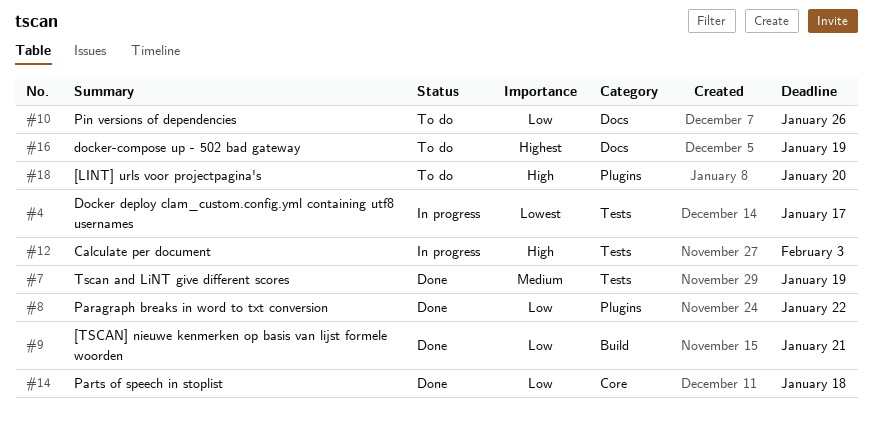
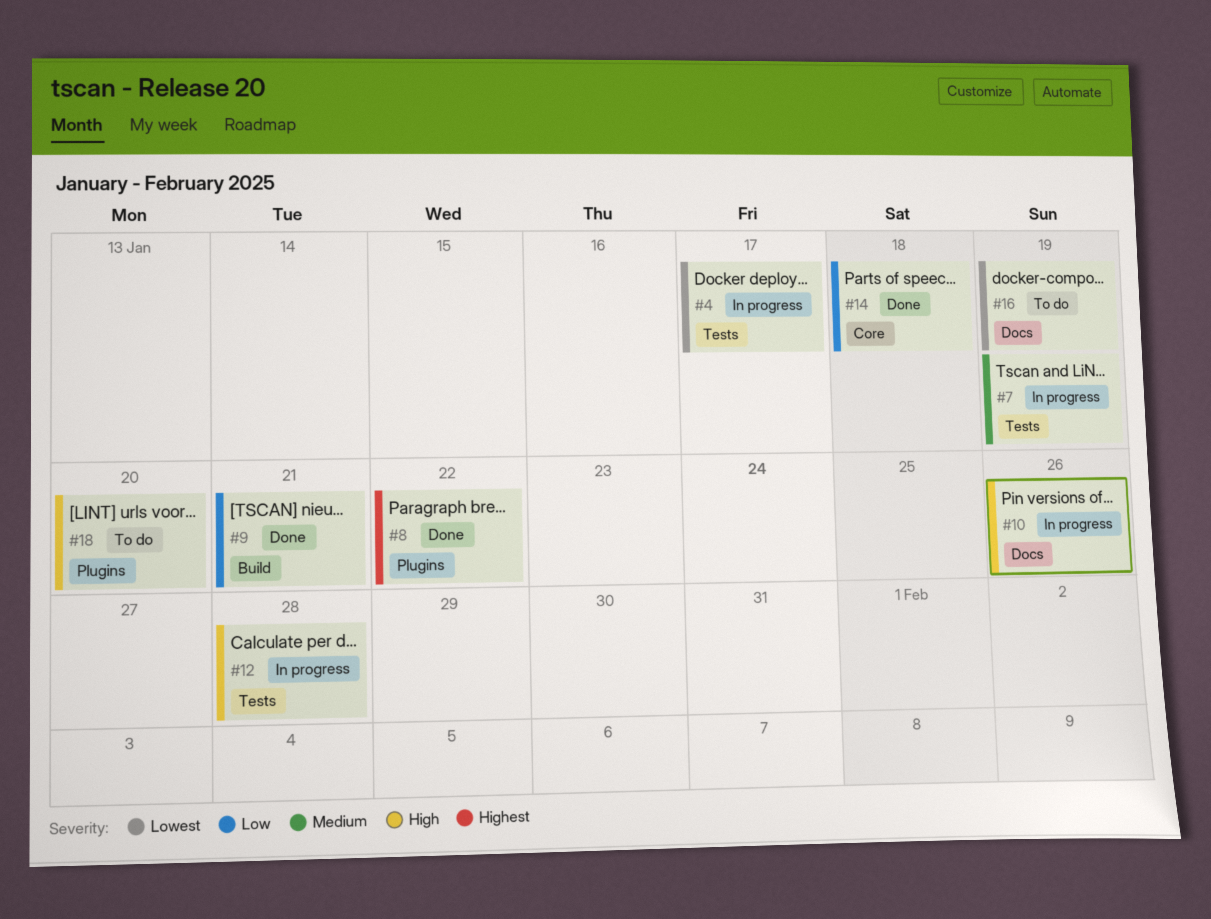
#7, status: Done -> In progress
#8, priority: Low -> Highest
#10, status: To do -> In progress
#10, priority: Low -> High
#12, due: Feb 3 -> Jan 28
#16, priority: Highest -> Lowest

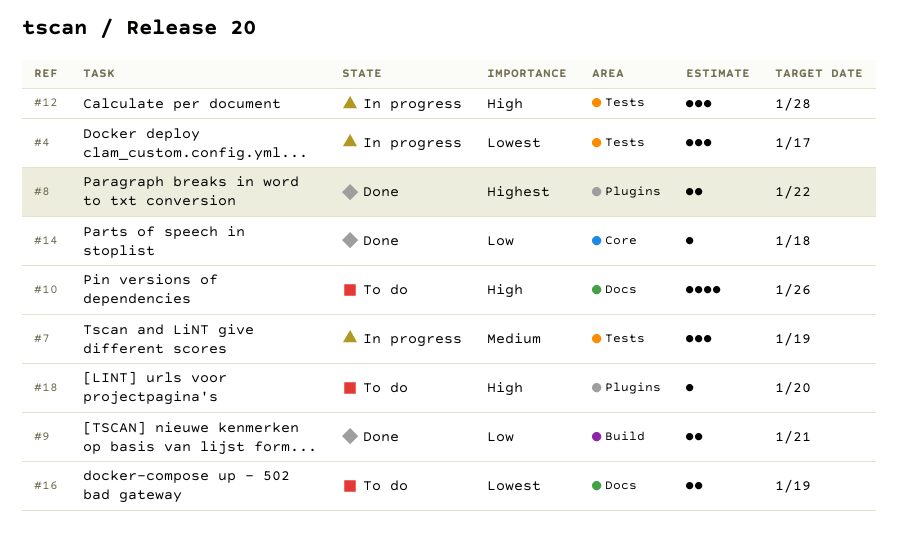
#10, status: In progress -> To do

